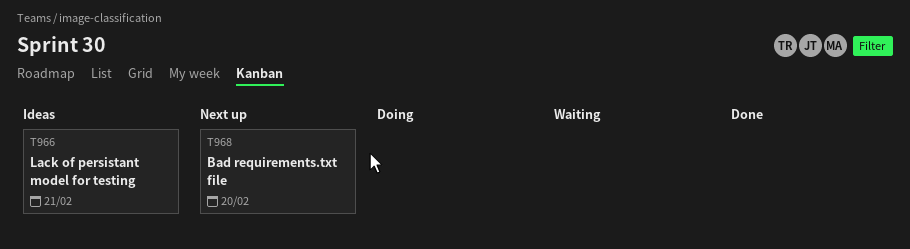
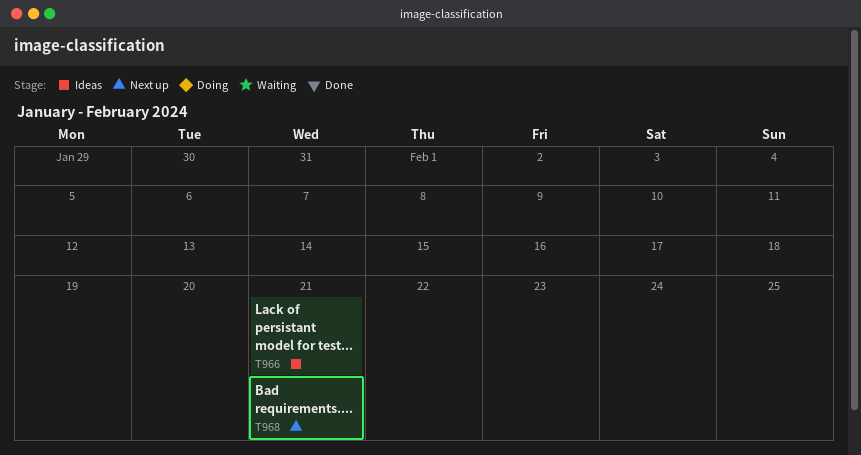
T968, due: Feb 20 -> Feb 21

